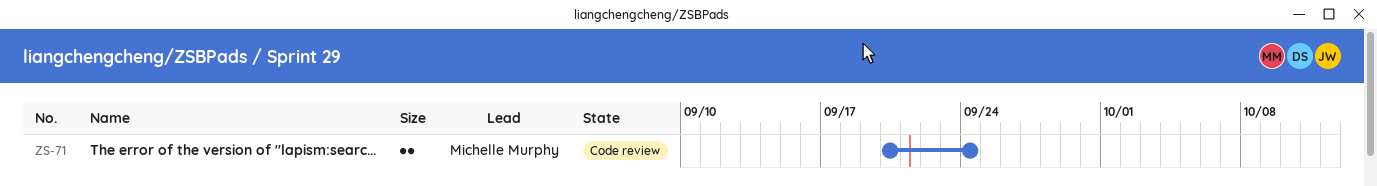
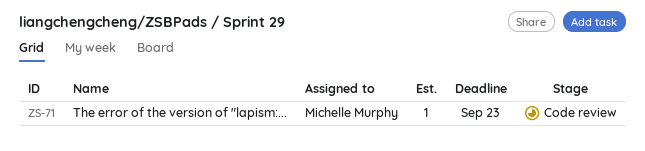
ZS-71, estimate: 2 -> 1
ZS-71, due: Sep 24 -> Sep 23

